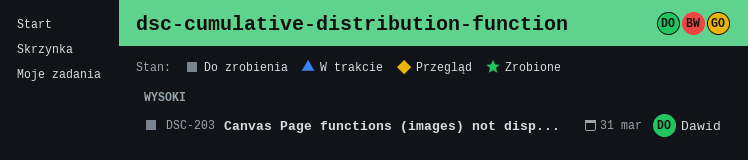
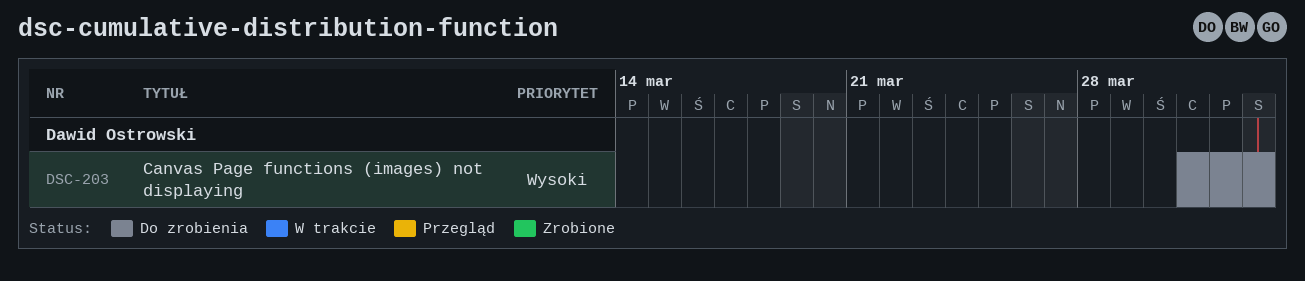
DSC-203, due: Mar 31 -> Apr 2

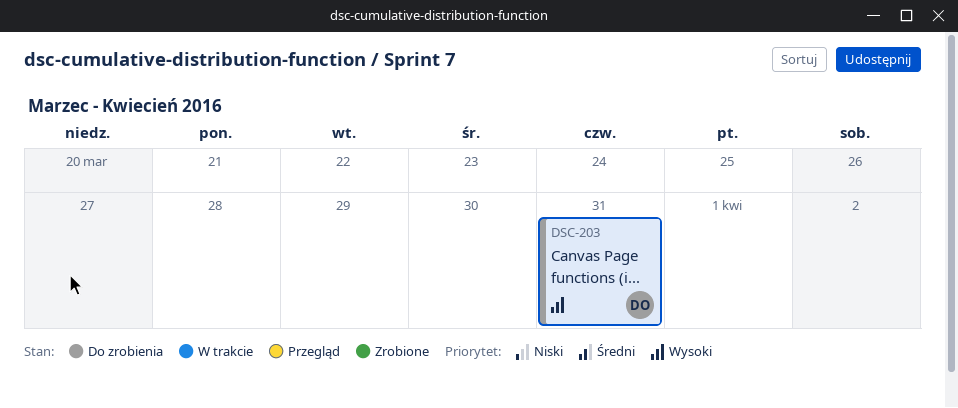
DSC-203, due: Apr 2 -> Mar 31

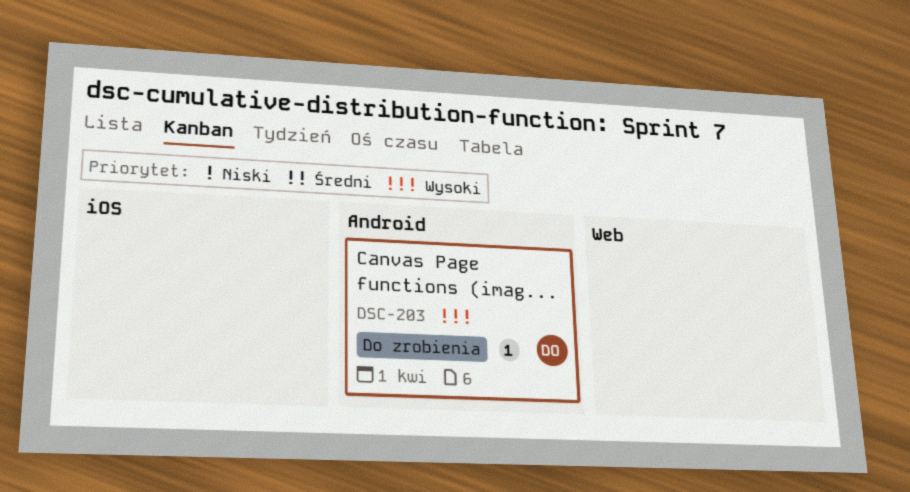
DSC-203, due: Mar 31 -> Apr 1

